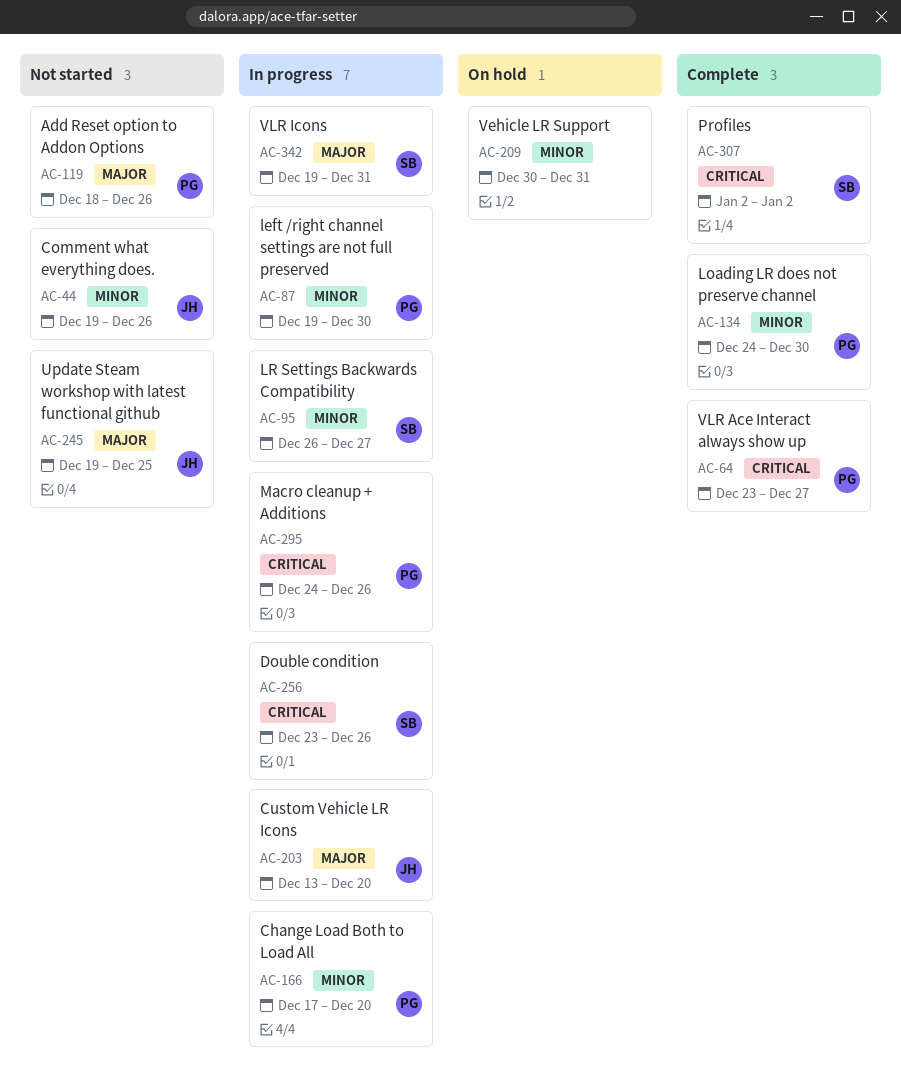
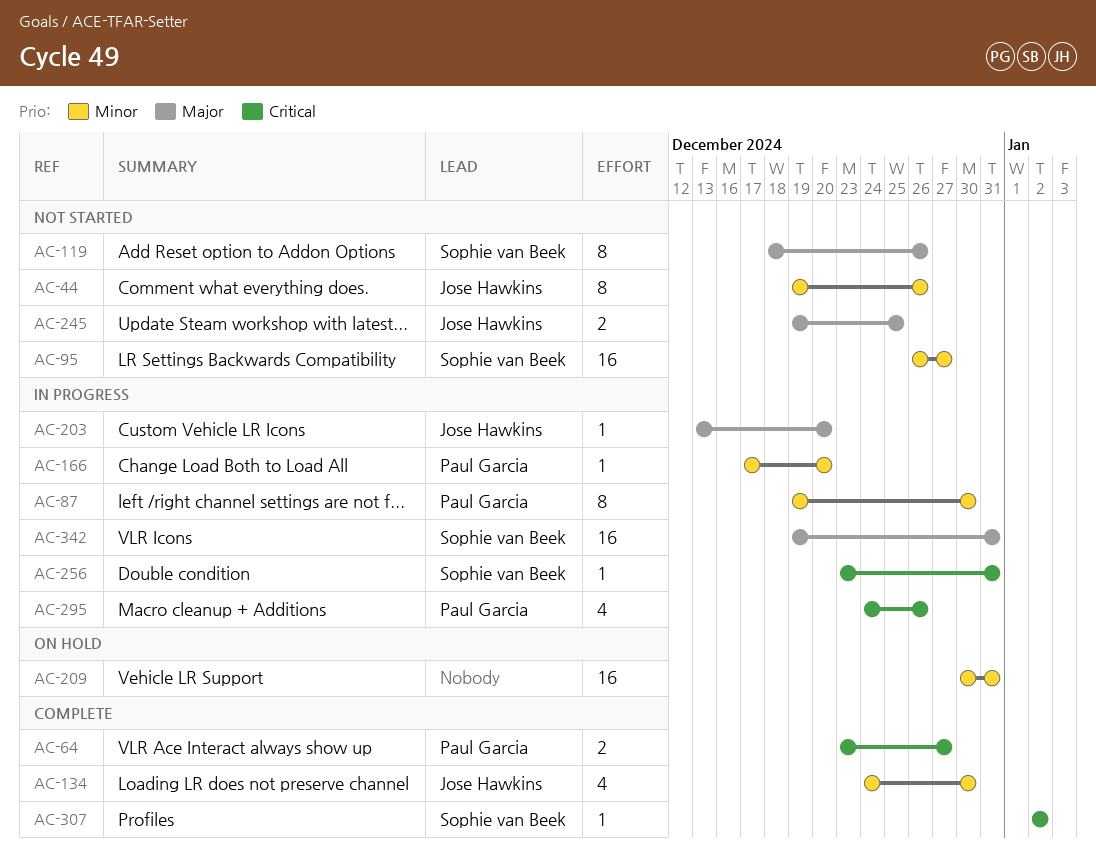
AC-95, status: In progress -> Not started
AC-119, owner: Paul Garcia -> Sophie van Beek
AC-134, owner: Paul Garcia -> Jose Hawkins
AC-256, due: Dec 26 -> Dec 31

